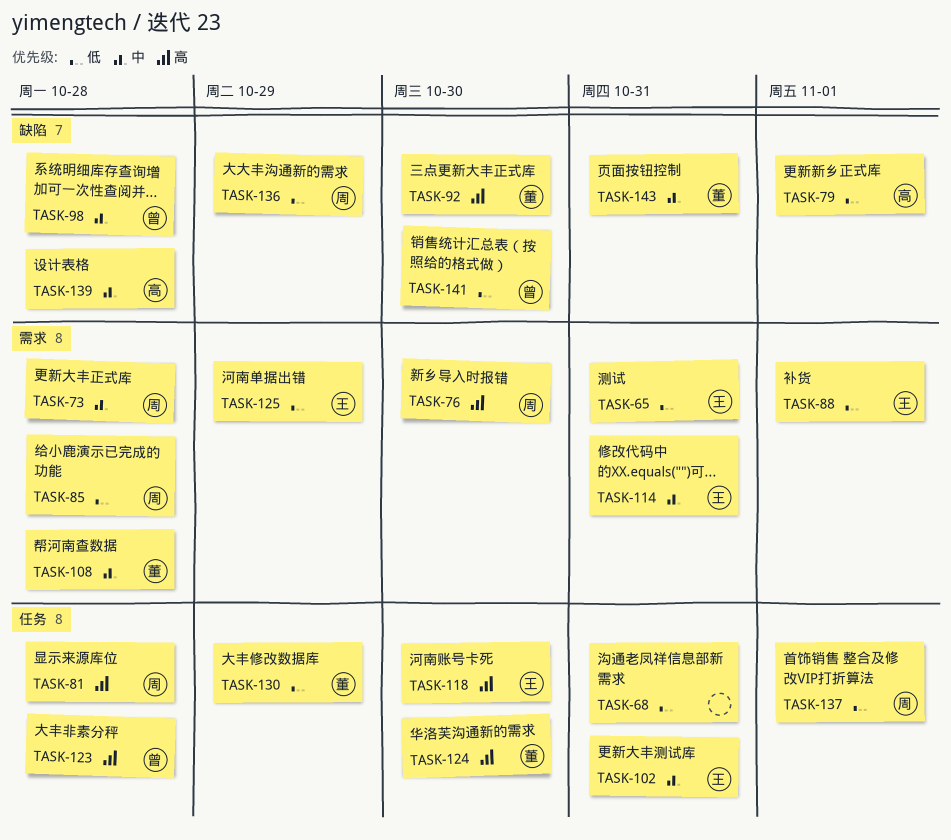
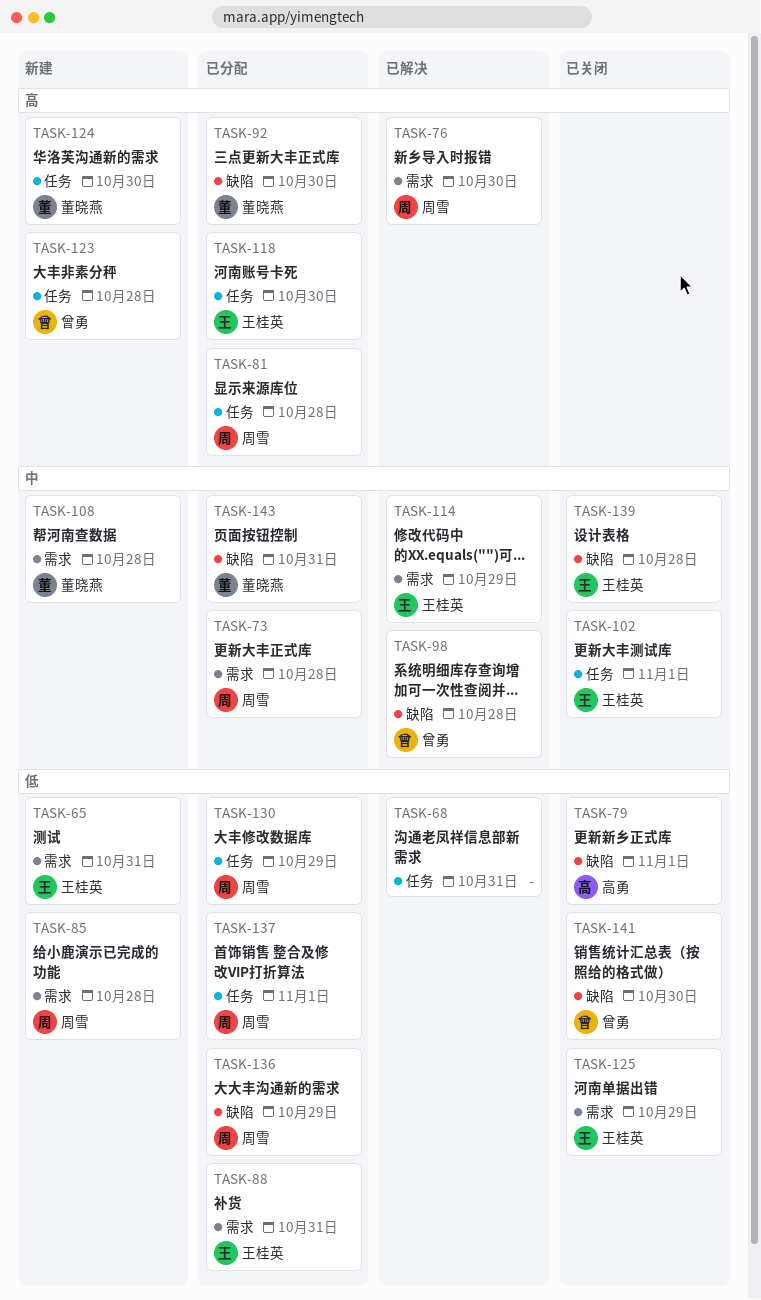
TASK-88, due: Nov 1 -> Oct 31
TASK-102, due: Oct 31 -> Nov 1
TASK-114, due: Oct 31 -> Oct 29
TASK-130, owner: 董晓燕 -> 周雪
TASK-139, owner: 高勇 -> 王桂英

